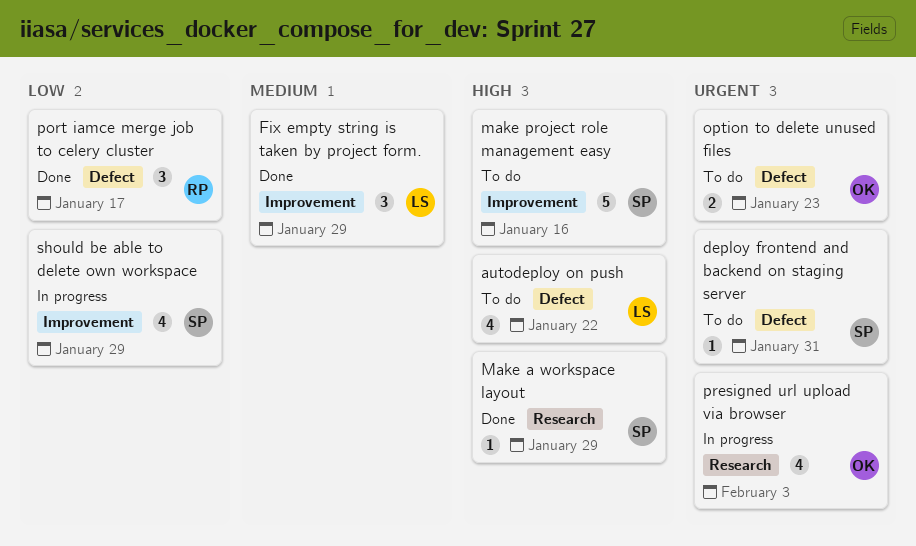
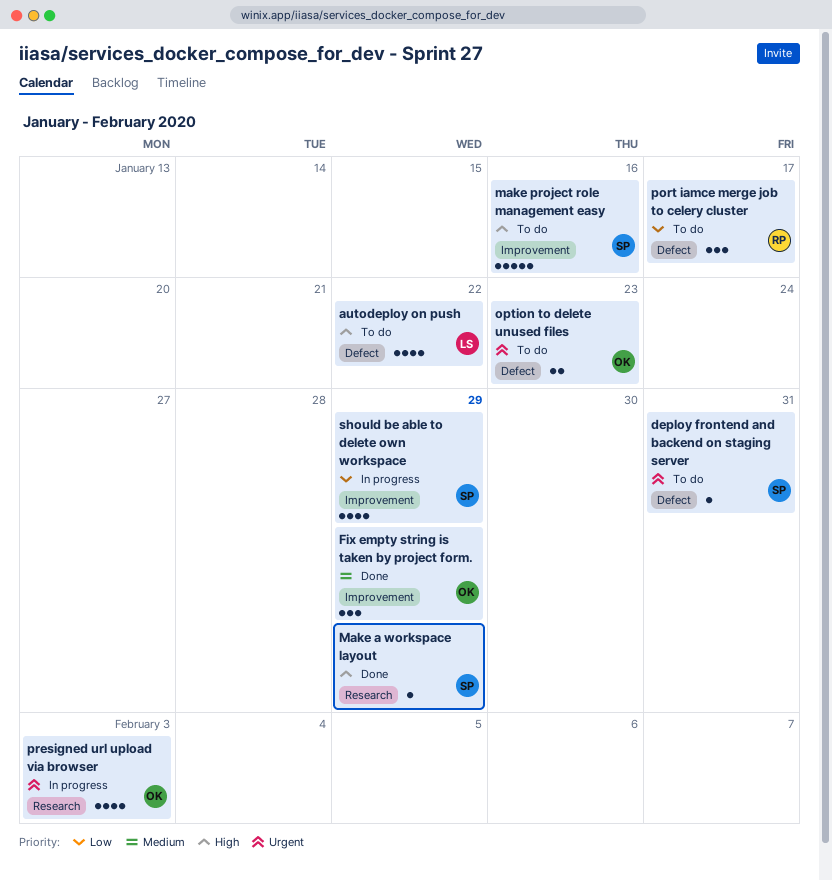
Fix empty string is taken by project form., owner: LS -> OK
port iamce merge job to celery cluster, status: Done -> To do

